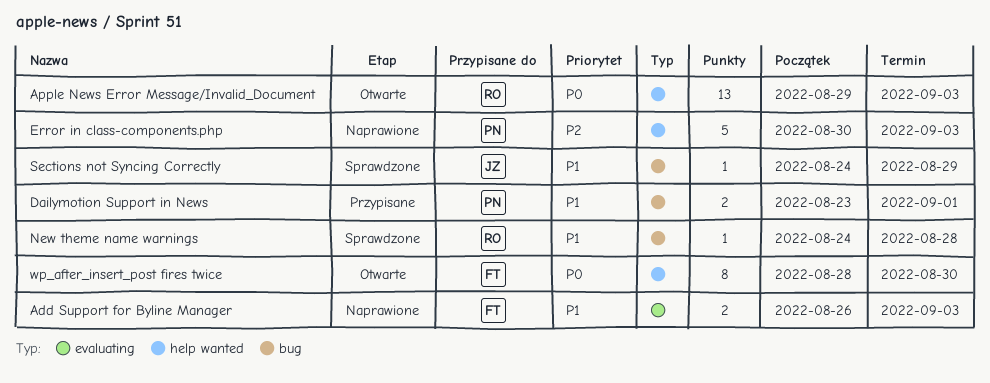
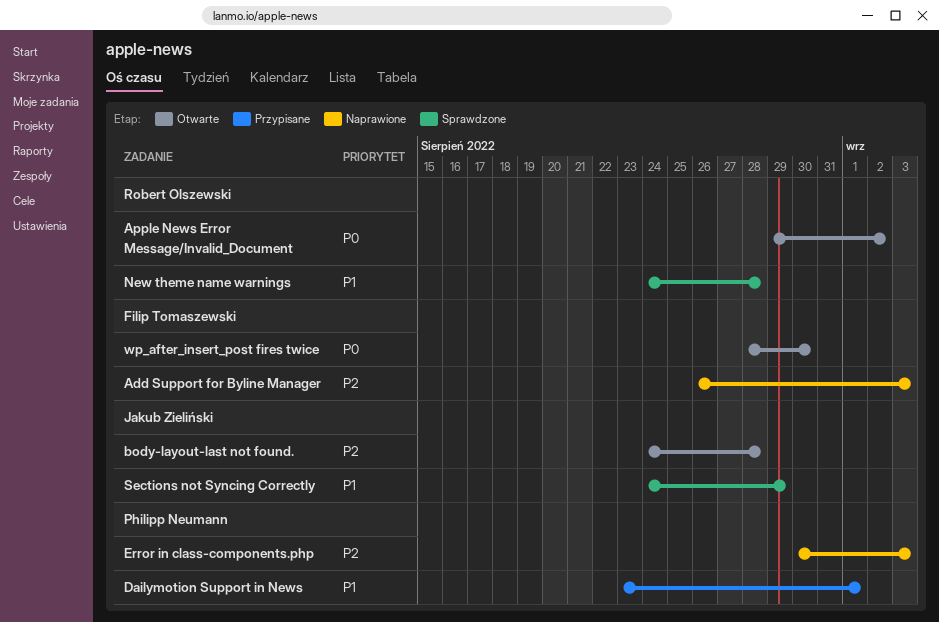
Add Support for Byline Manager, priority: P1 -> P2
Apple News Error Message/Invalid_Document, due: Sep 3 -> Sep 2
body-layout-last not found.: none -> present

